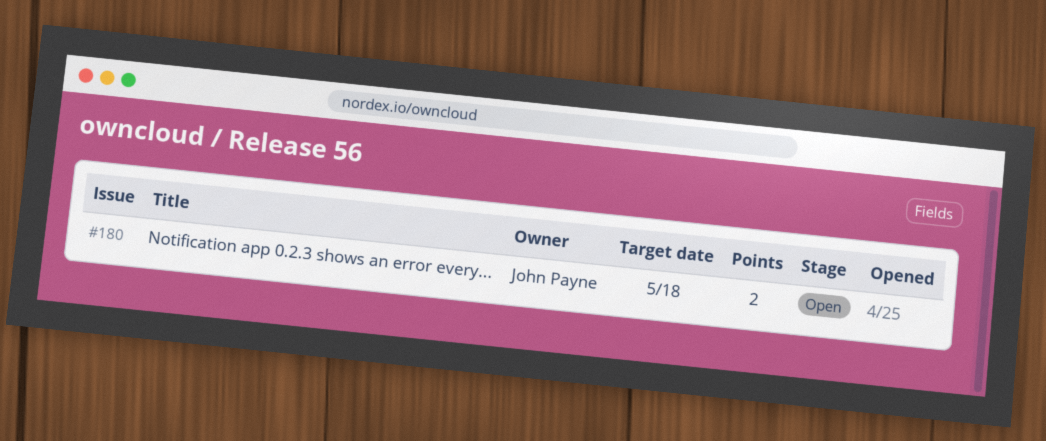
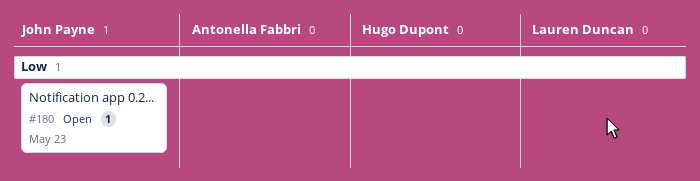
#180, estimate: 2 -> 1
#180, due: May 18 -> May 23

